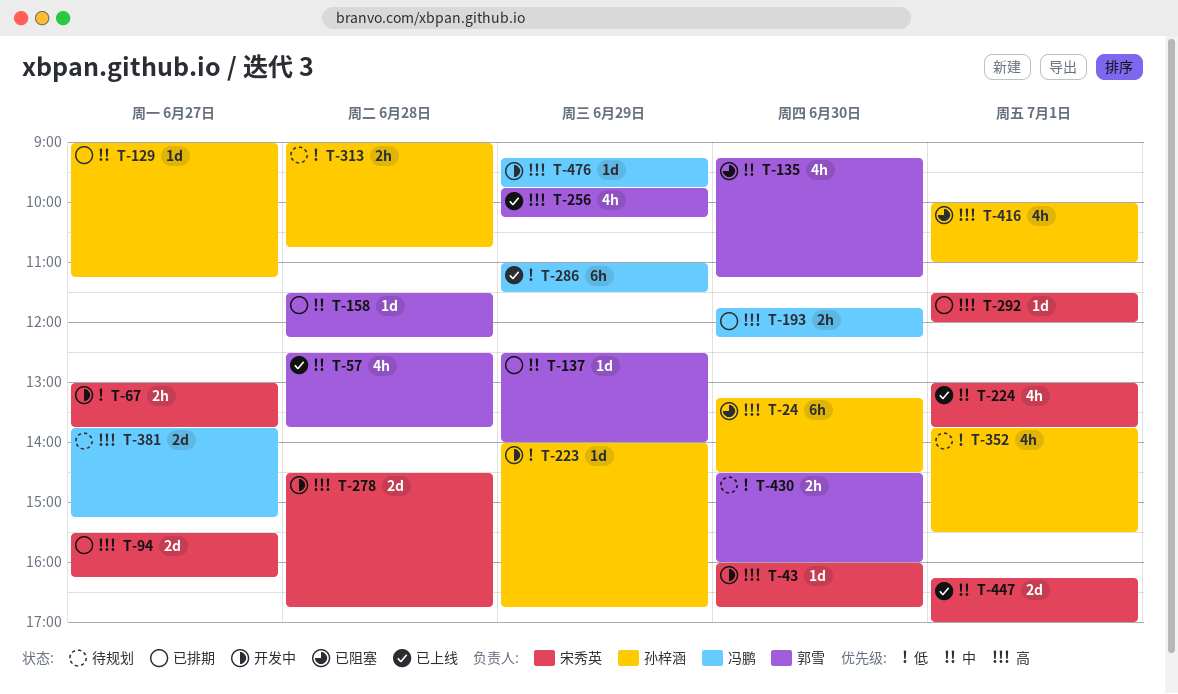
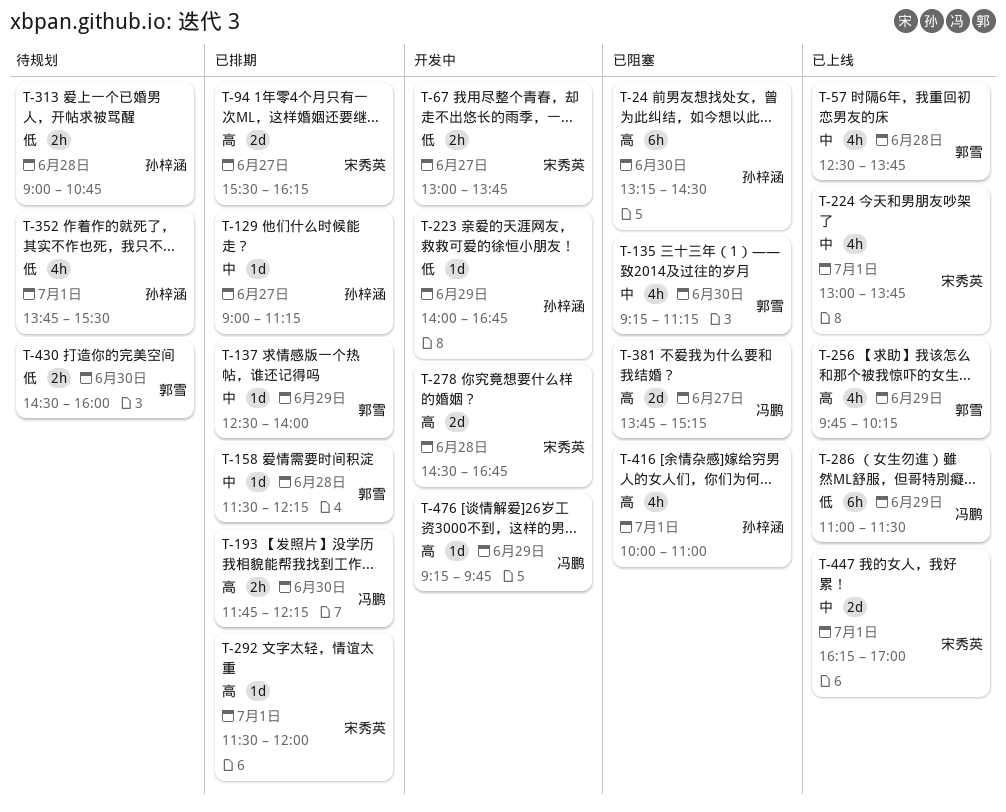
T-43: present -> none
T-381, status: 待规划 -> 已阻塞

